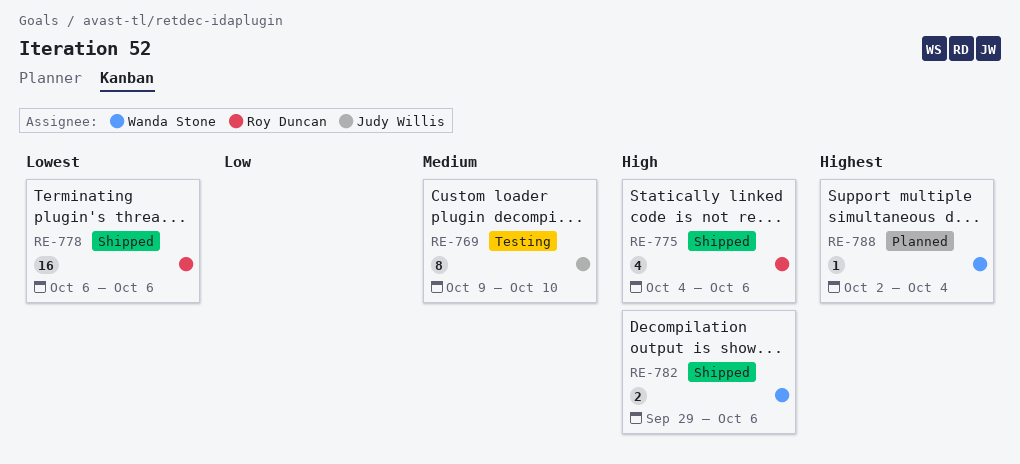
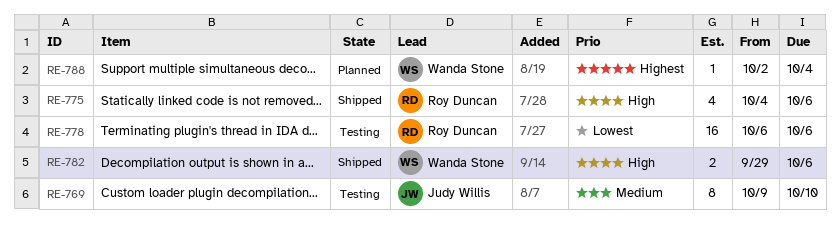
RE-778, status: Shipped -> Testing

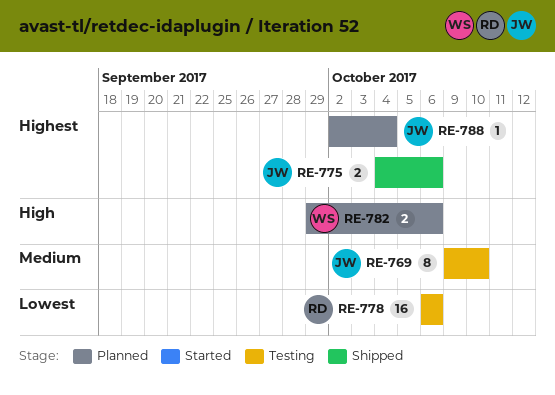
RE-775, owner: Roy Duncan -> Judy Willis
RE-775, priority: High -> Highest
RE-775, estimate: 4 -> 2
RE-782, status: Shipped -> Planned
RE-788, owner: Wanda Stone -> Judy Willis

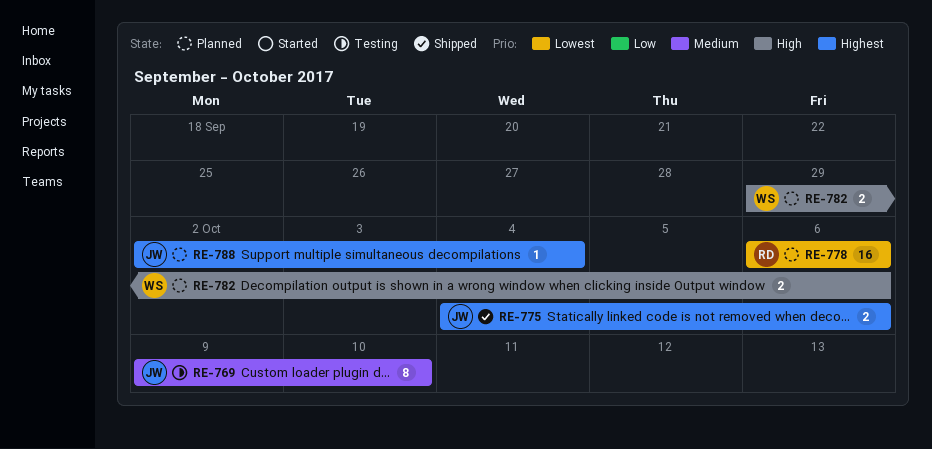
RE-778, status: Testing -> Planned

